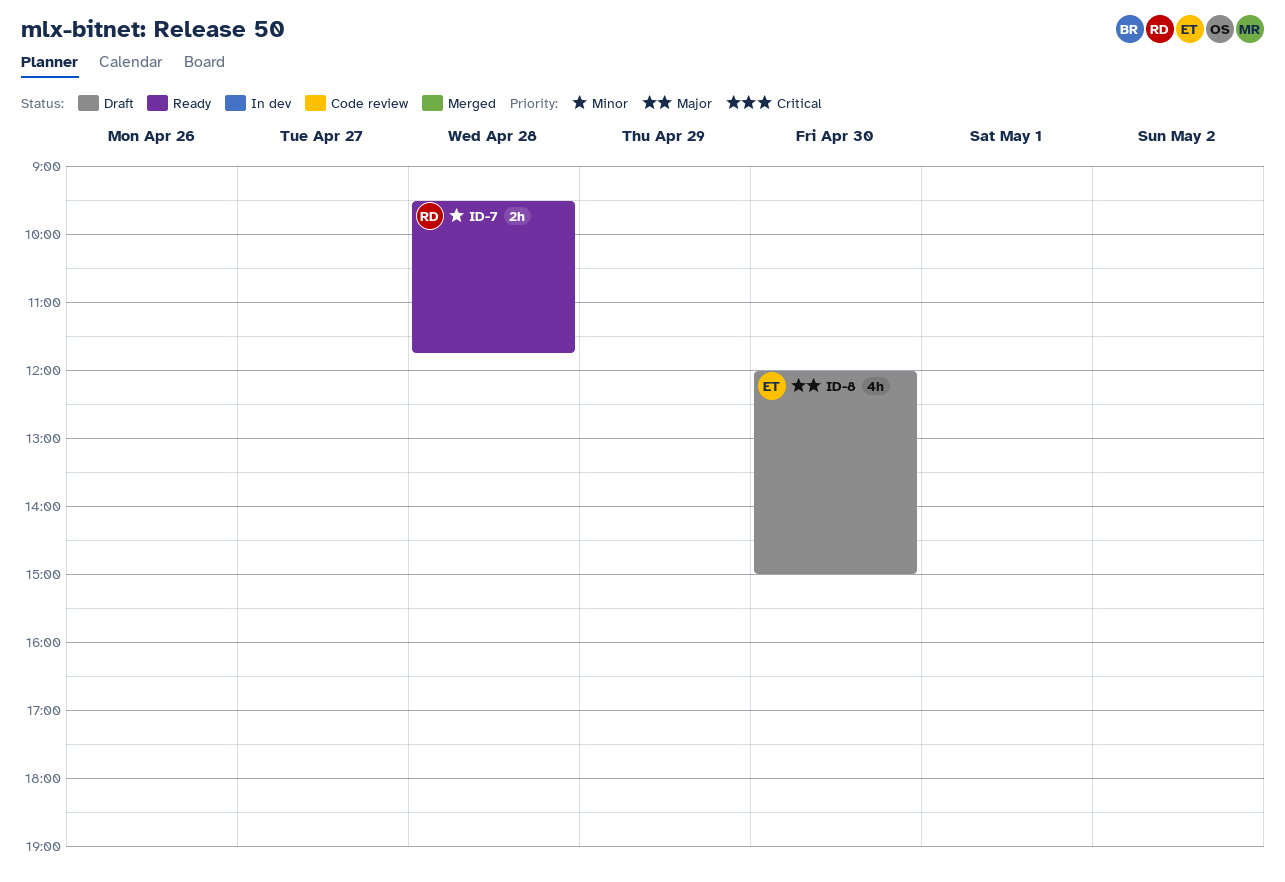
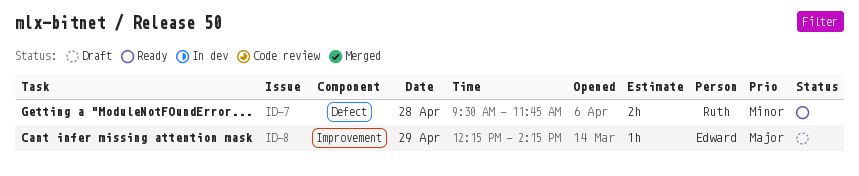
ID-8, estimate: 4h -> 1h
ID-8, day: Apr 30 -> Apr 29
ID-8, begins: 12:00 -> 12:15
ID-8, ends: 15:00 -> 14:15

